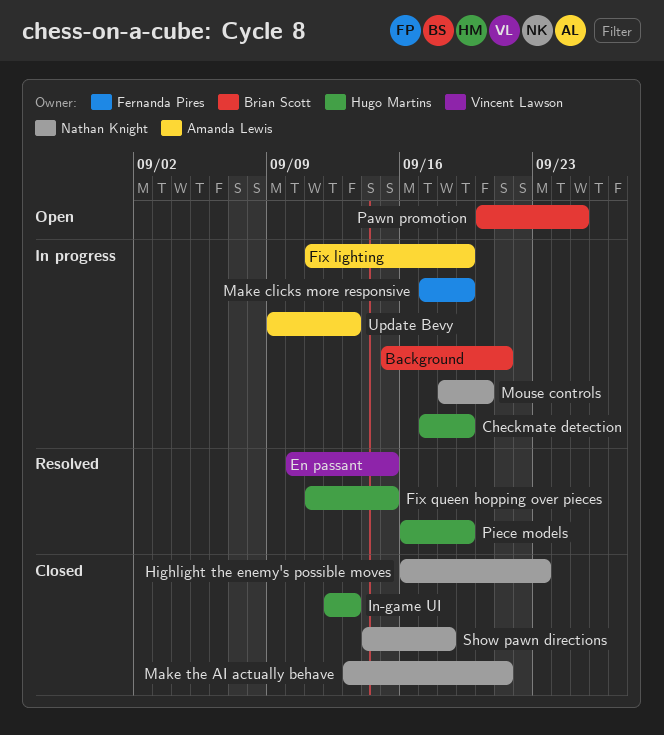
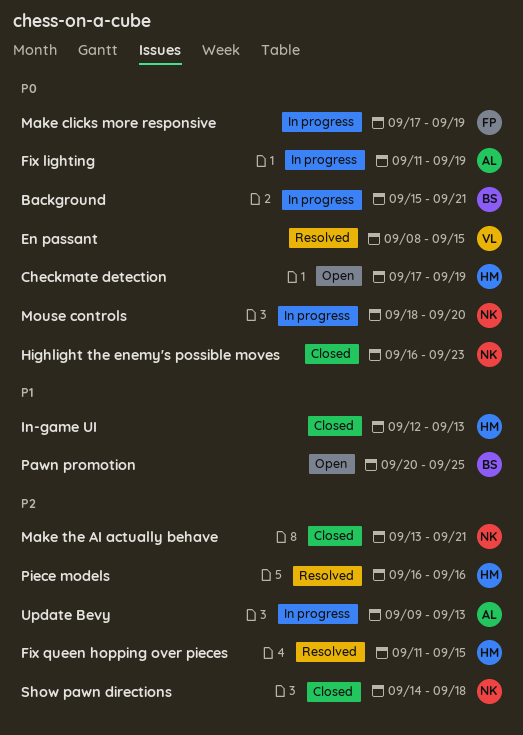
Checkmate detection, status: In progress -> Open
En passant, start: Sep 10 -> Sep 8
Piece models, due: Sep 19 -> Sep 16

